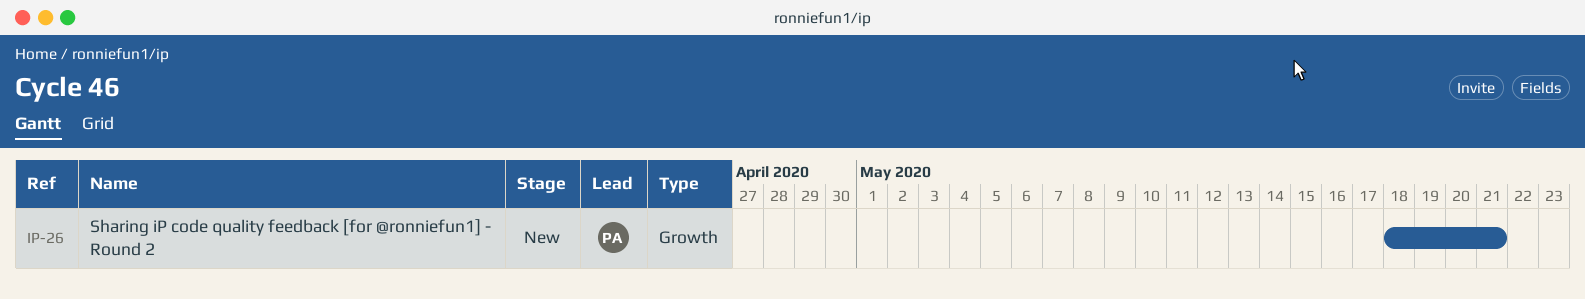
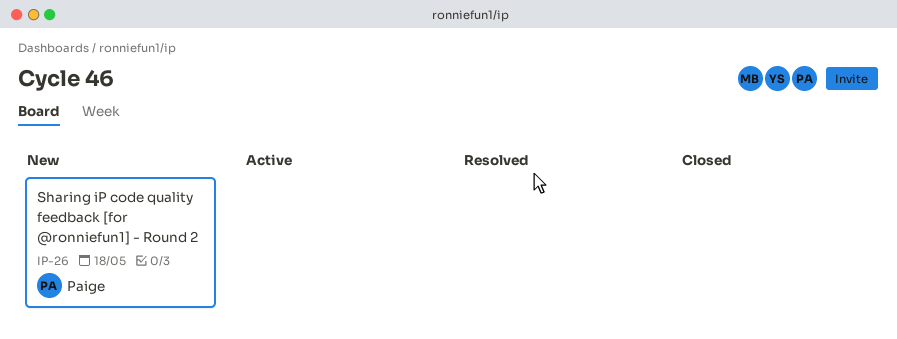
IP-26, due: May 21 -> May 18

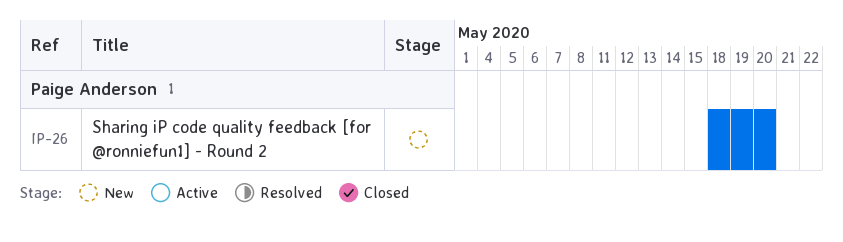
IP-26, due: May 18 -> May 20

